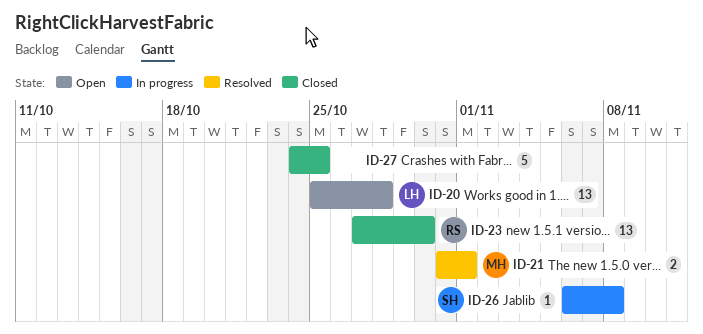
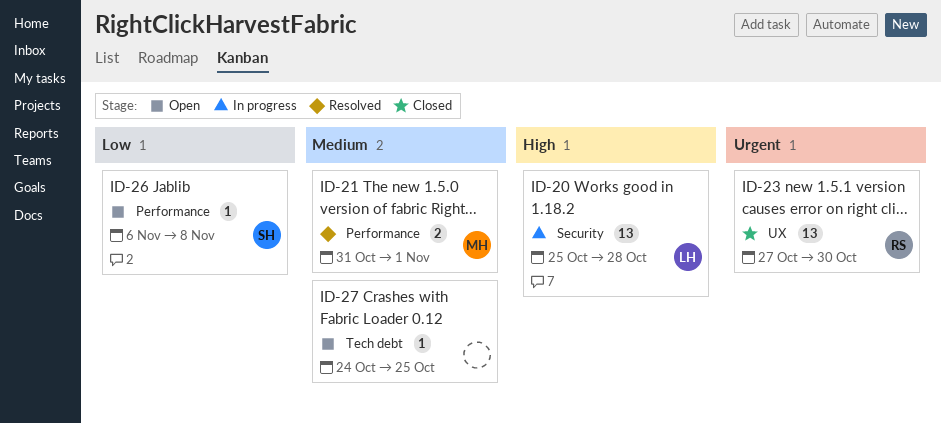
ID-20, status: Open -> In progress
ID-26, status: In progress -> Open
ID-27, status: Closed -> Open
ID-27, estimate: 5 -> 1

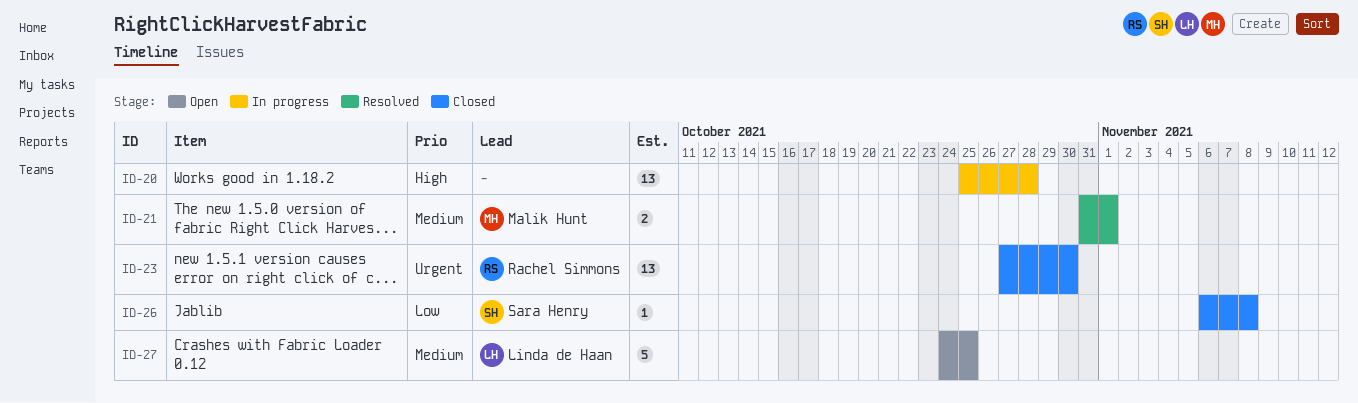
ID-20, owner: Linda de Haan -> none
ID-26, status: Open -> Closed
ID-27, owner: none -> Linda de Haan
ID-27, estimate: 1 -> 5

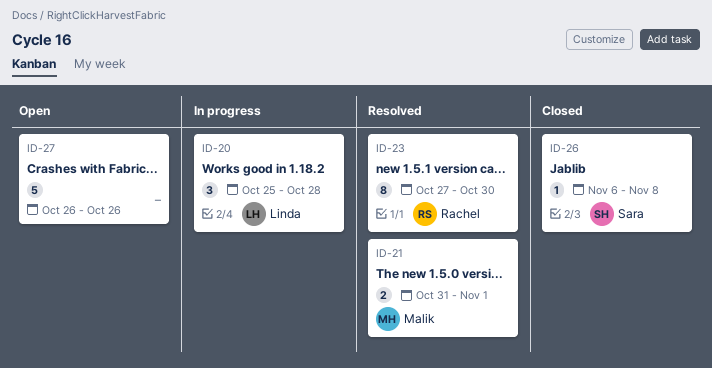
ID-20, owner: none -> Linda de Haan
ID-20, estimate: 13 -> 3
ID-23, status: Closed -> Resolved
ID-23, estimate: 13 -> 8
ID-27, owner: Linda de Haan -> none
ID-27, start: Oct 24 -> Oct 26
ID-27, due: Oct 25 -> Oct 26

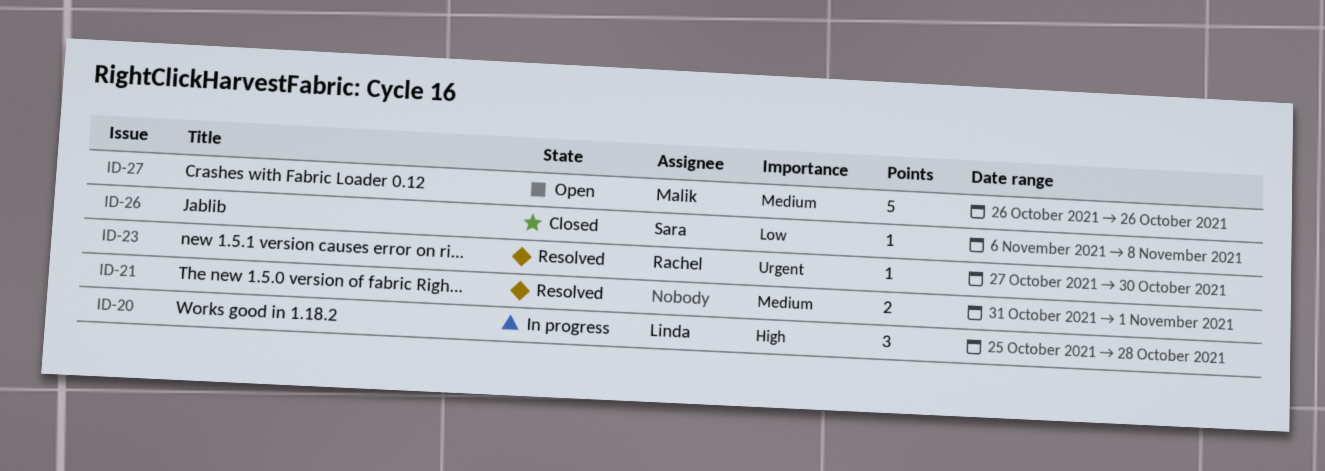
ID-21, owner: Malik -> none
ID-23, estimate: 8 -> 1
ID-27, owner: none -> Malik

